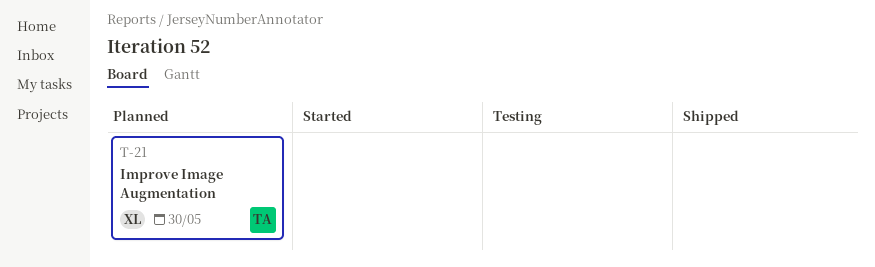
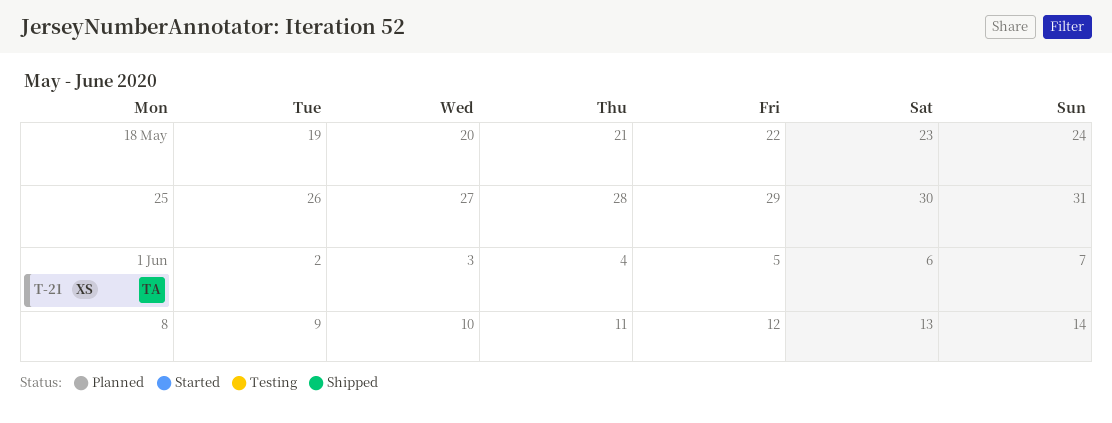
T-21, estimate: XL -> XS
T-21, due: May 30 -> Jun 1

